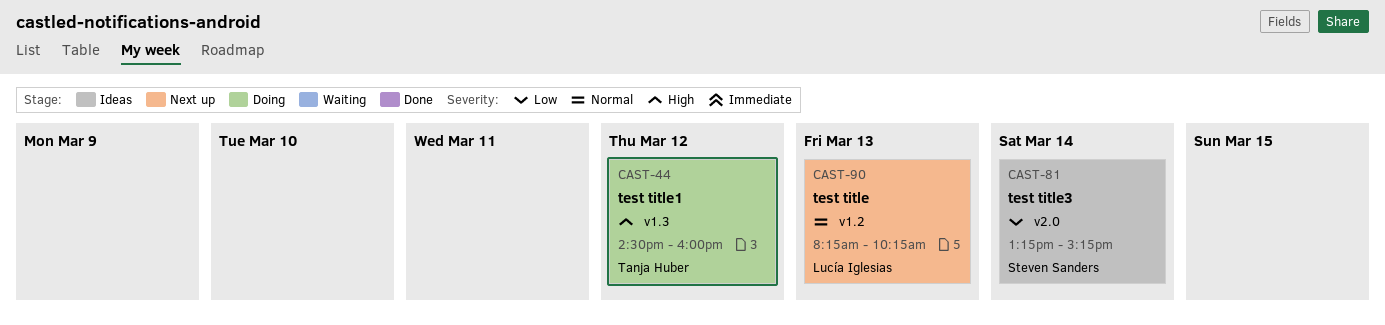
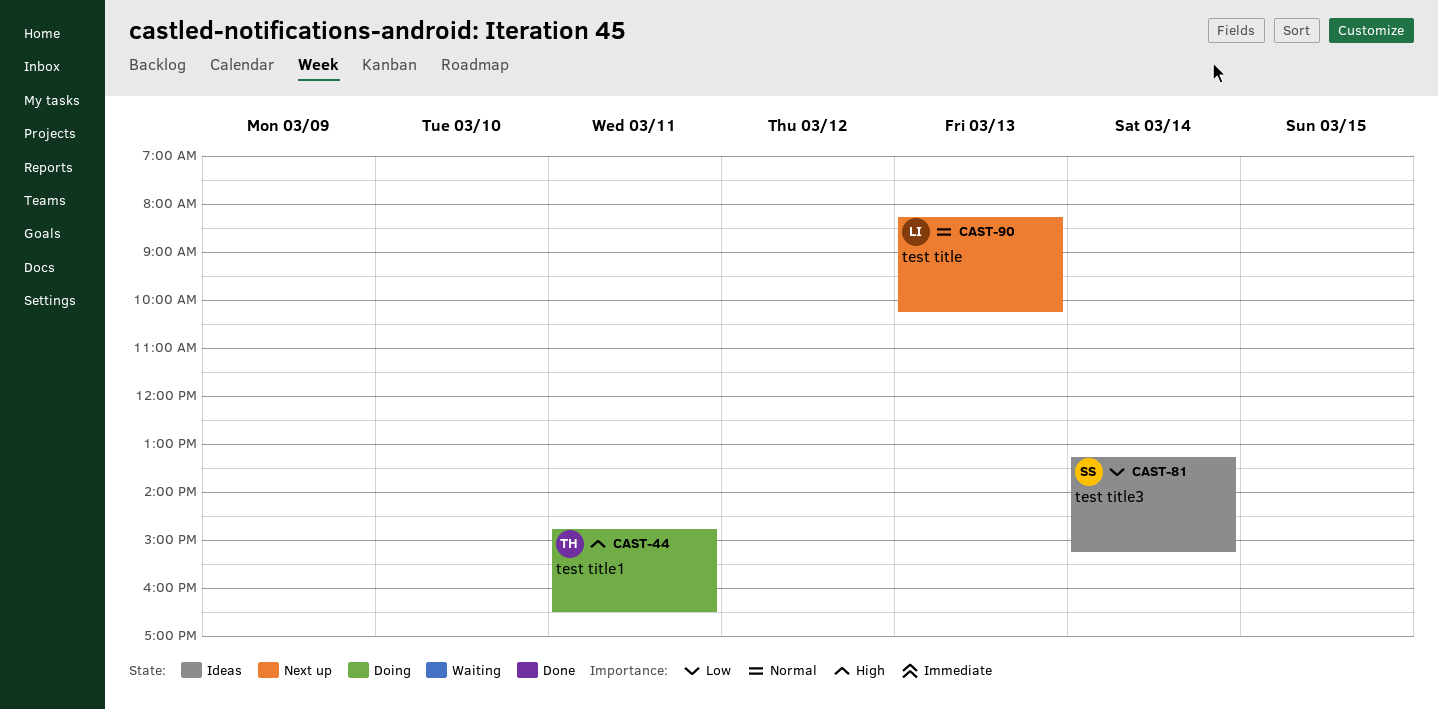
CAST-44, day: Mar 12 -> Mar 11
CAST-44, begins: 14:30 -> 14:45
CAST-44, ends: 16:00 -> 16:30

